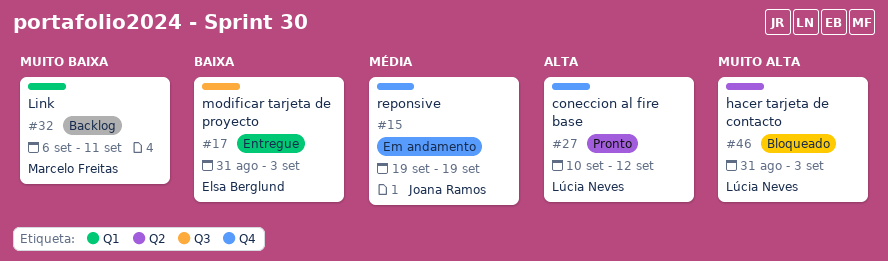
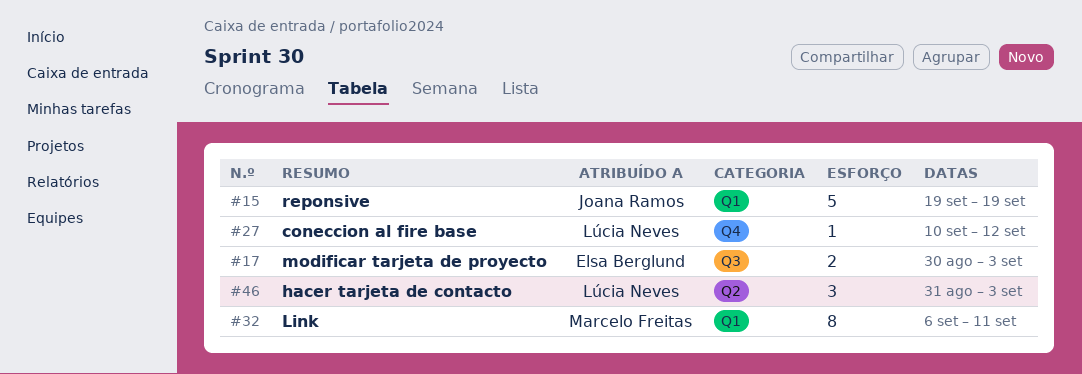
#15, label: Q4 -> Q1
#17, start: Aug 31 -> Aug 30

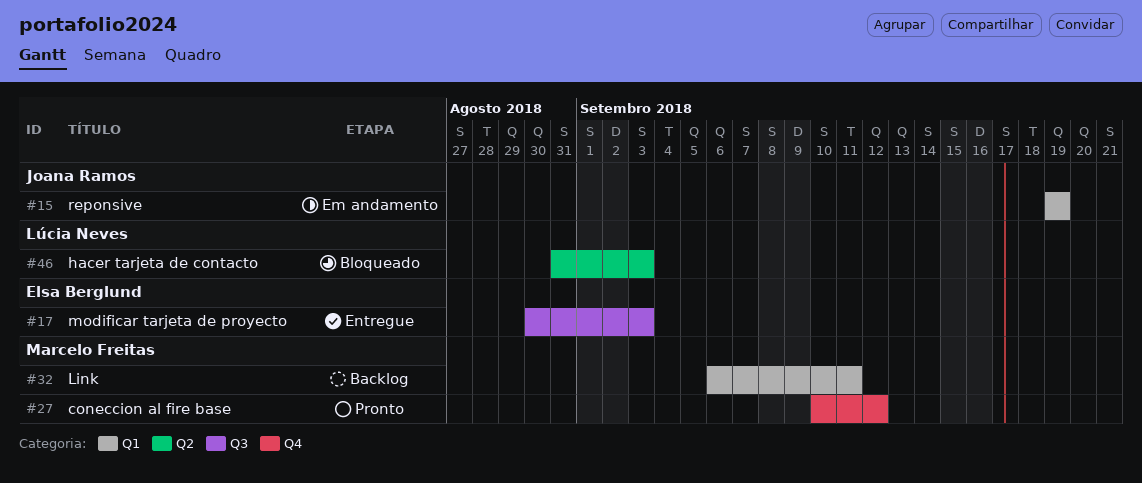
#27, owner: Lúcia Neves -> Marcelo Freitas

